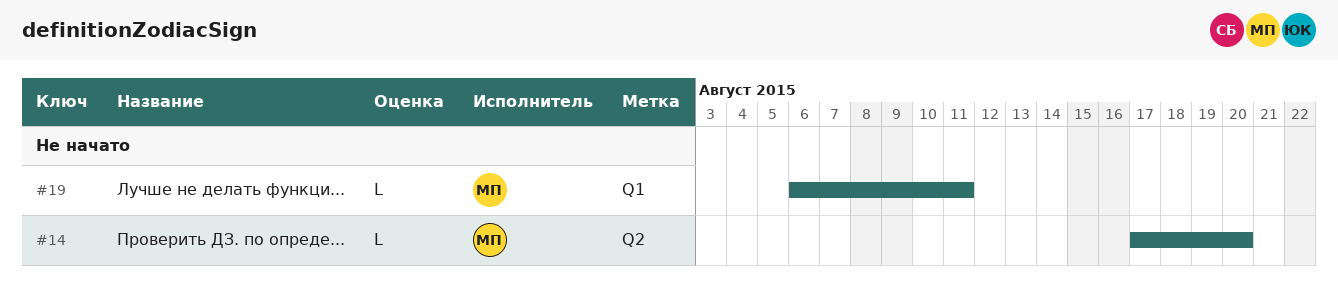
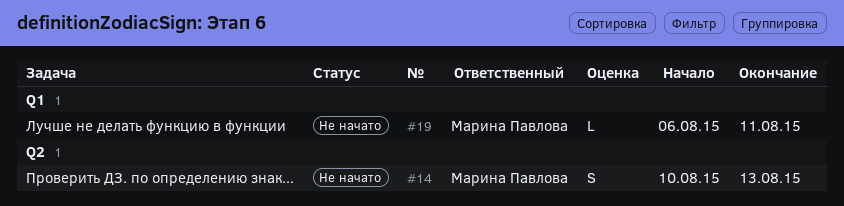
#14, estimate: L -> S
#14, start: Aug 17 -> Aug 10
#14, due: Aug 20 -> Aug 13

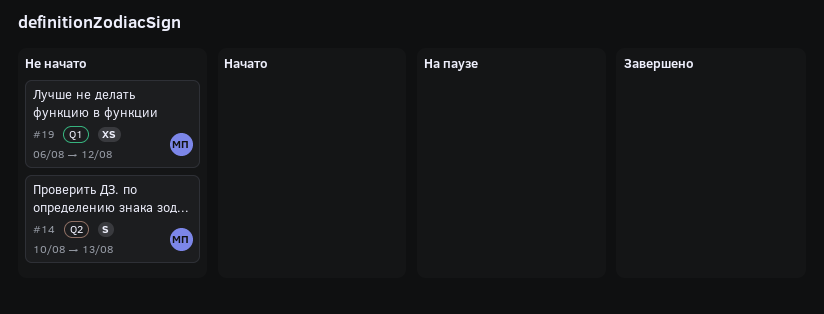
#19, estimate: L -> XS
#19, due: Aug 11 -> Aug 12

